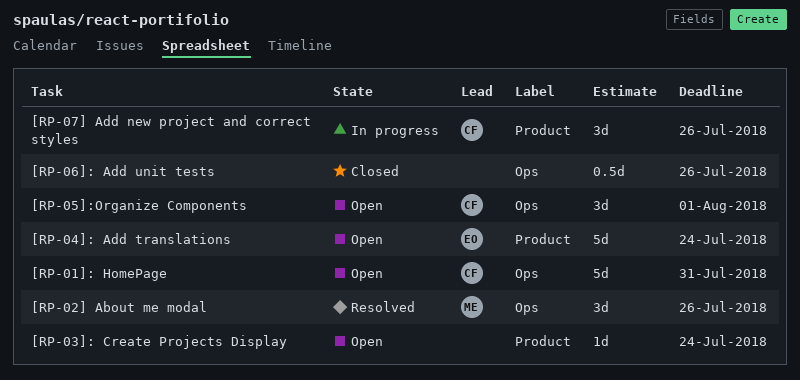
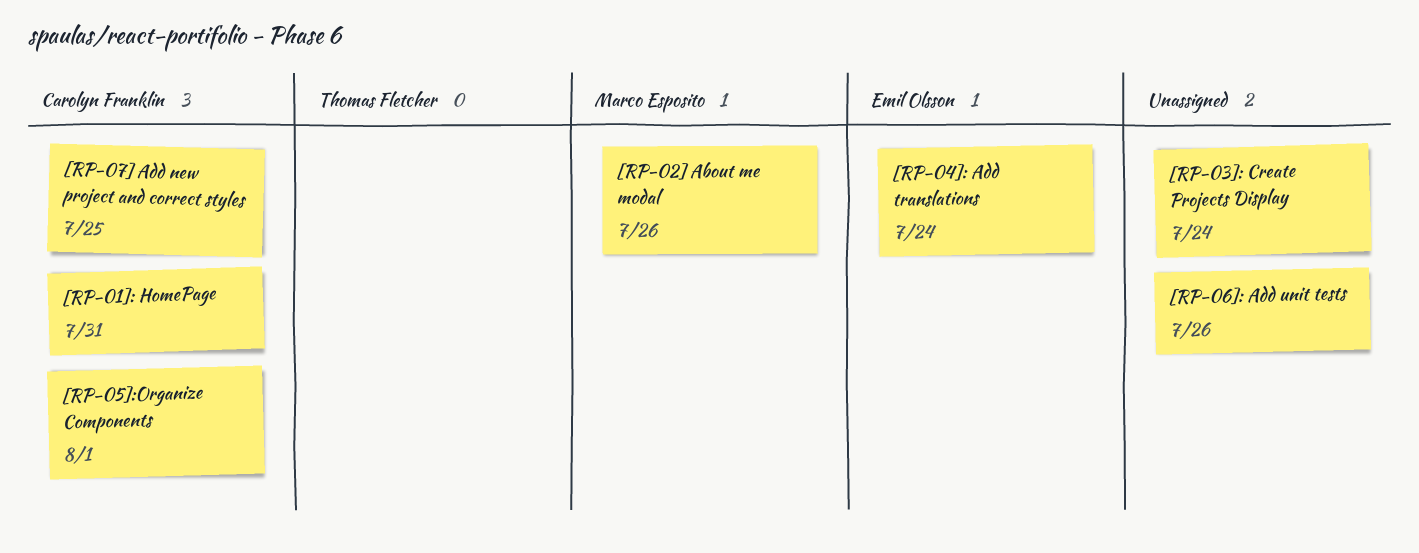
[RP-07] Add new project and correct styles, due: Jul 26 -> Jul 25

